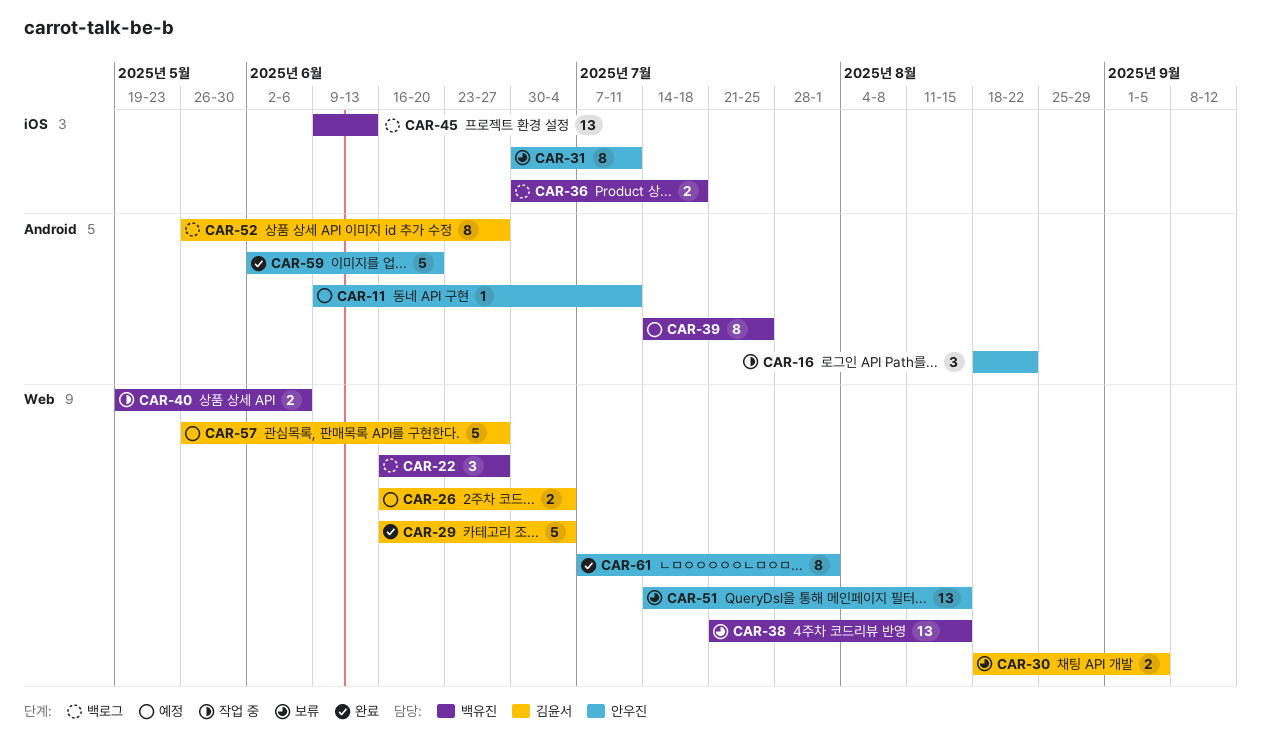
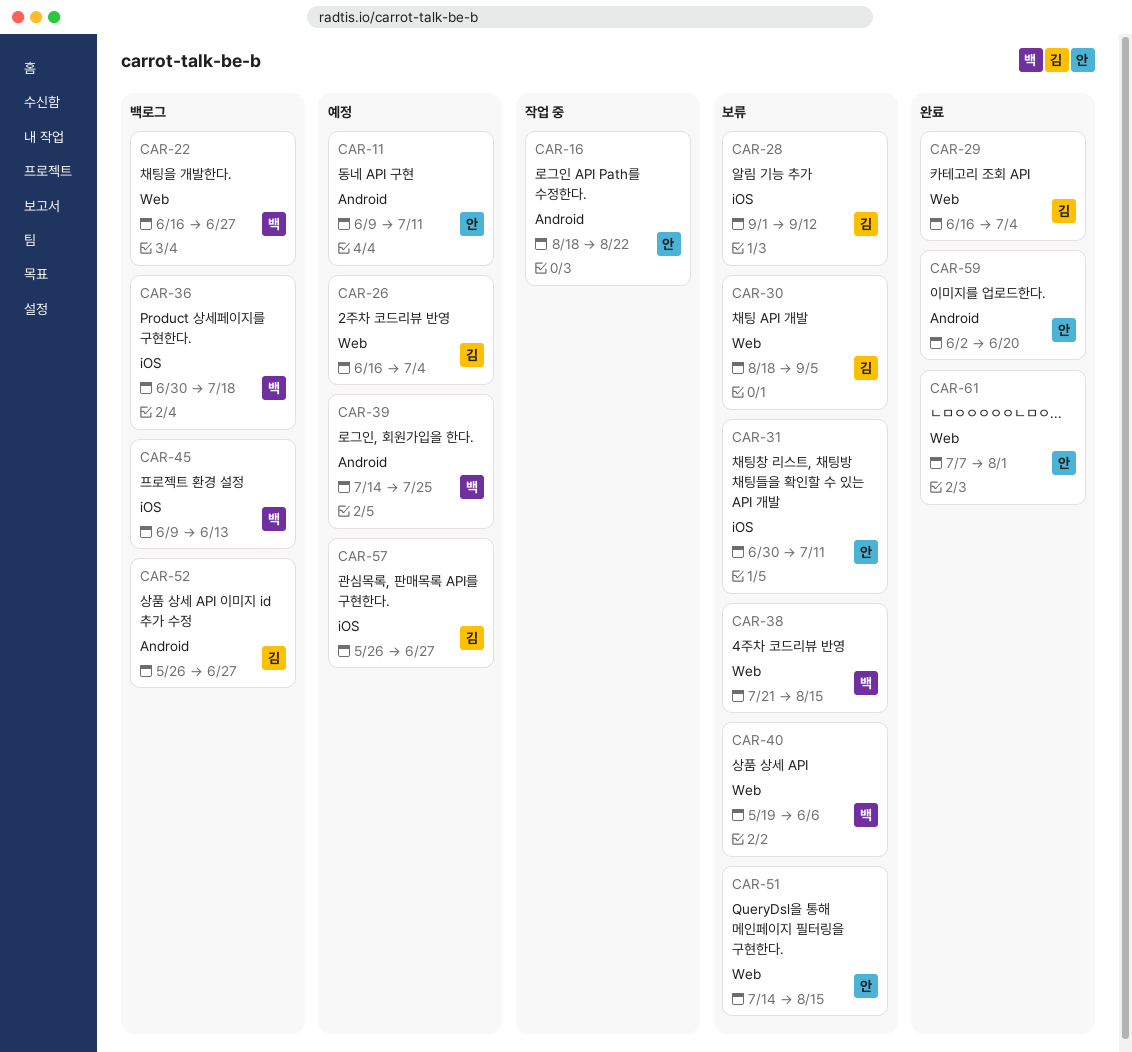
CAR-28: none -> present
CAR-40, status: 작업 중 -> 보류
CAR-57, label: Web -> iOS

